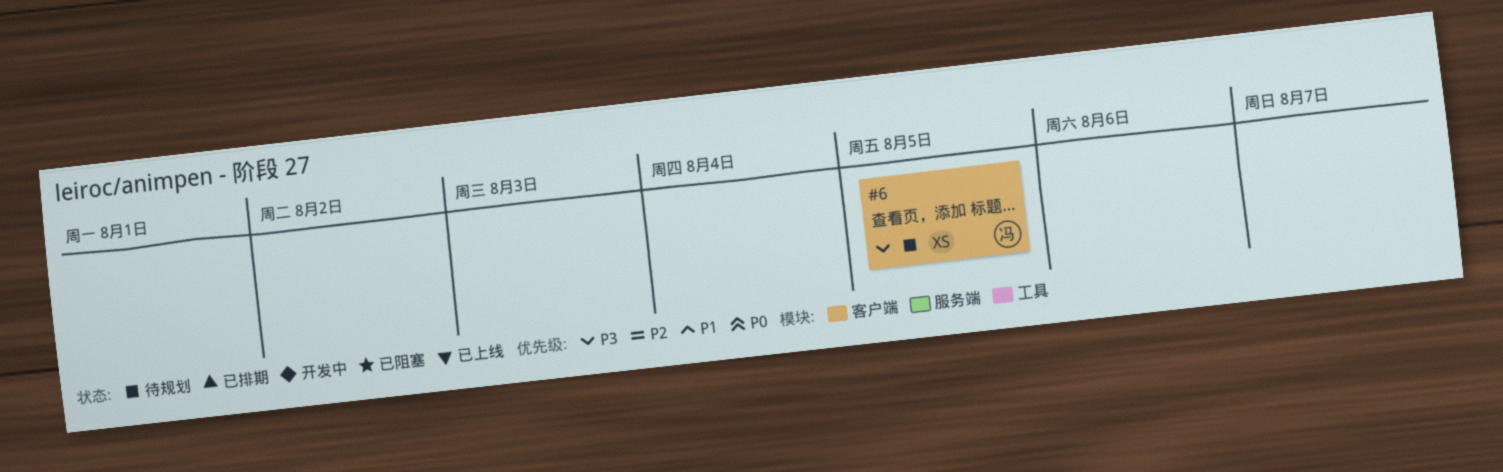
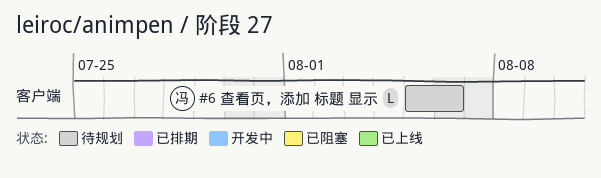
#6, estimate: XS -> L
#6, due: Aug 5 -> Aug 6

